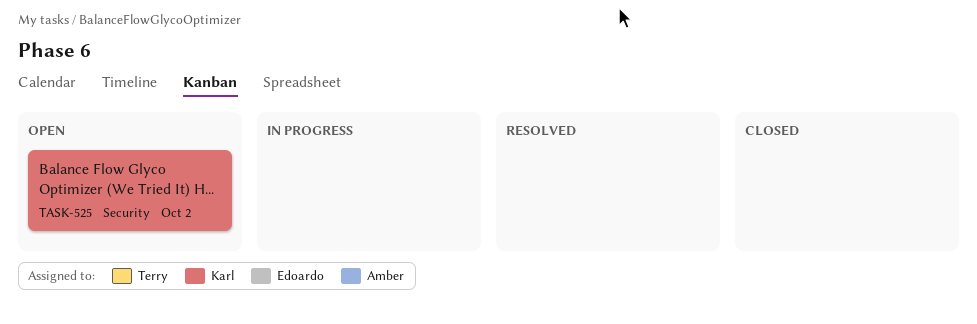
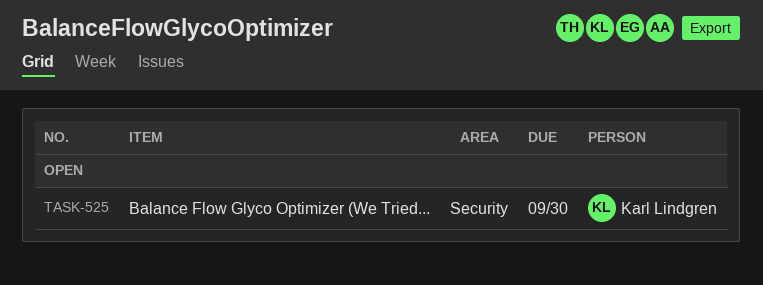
TASK-525, due: Oct 2 -> Sep 30

